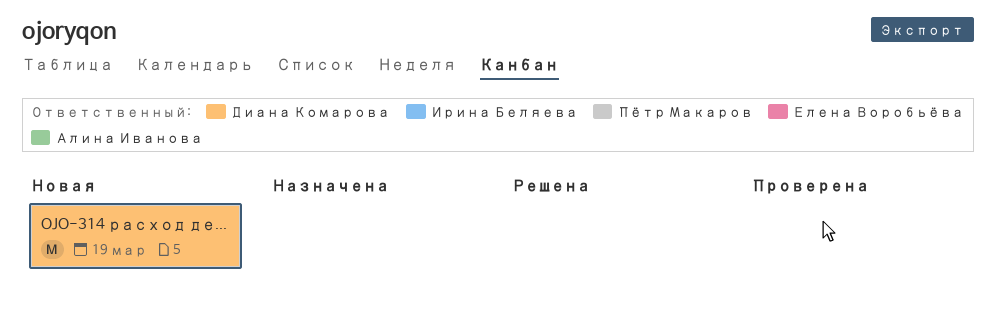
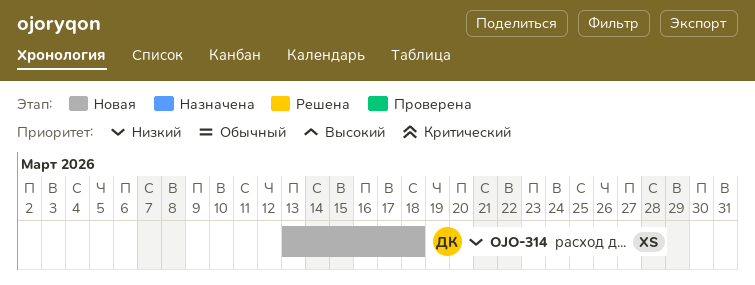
OJO-314, estimate: M -> XS
OJO-314, due: Mar 19 -> Mar 18

